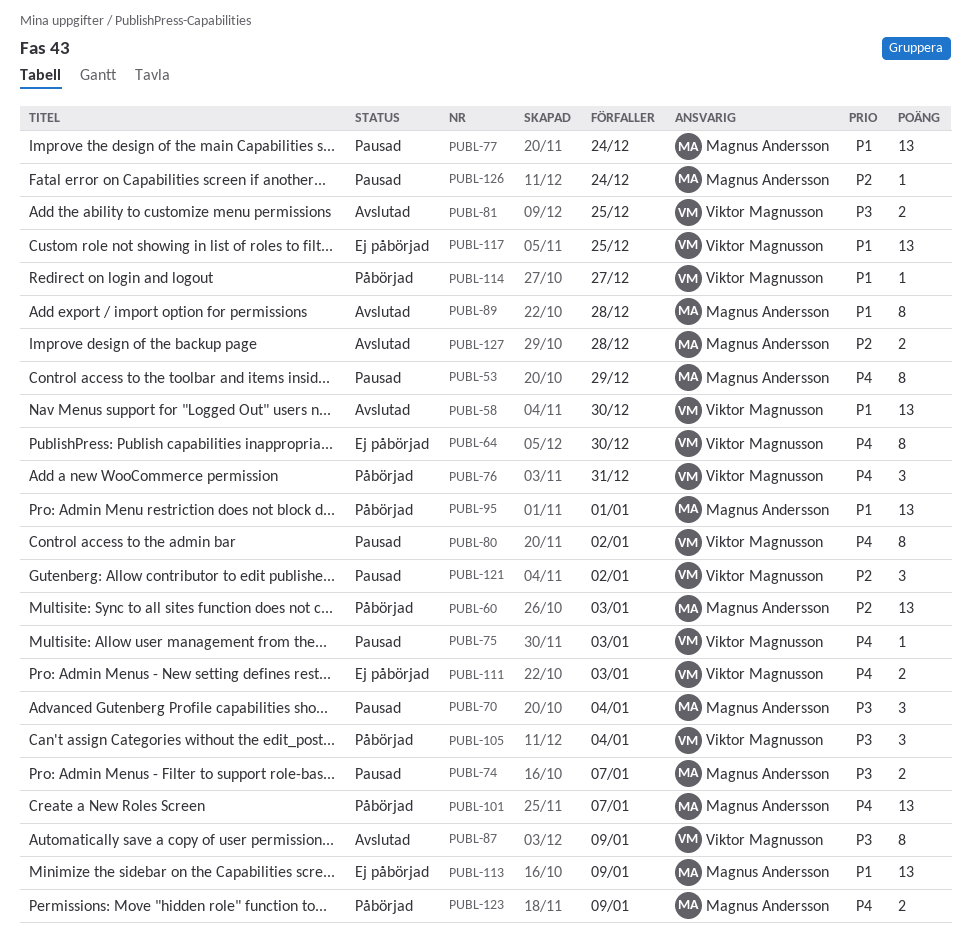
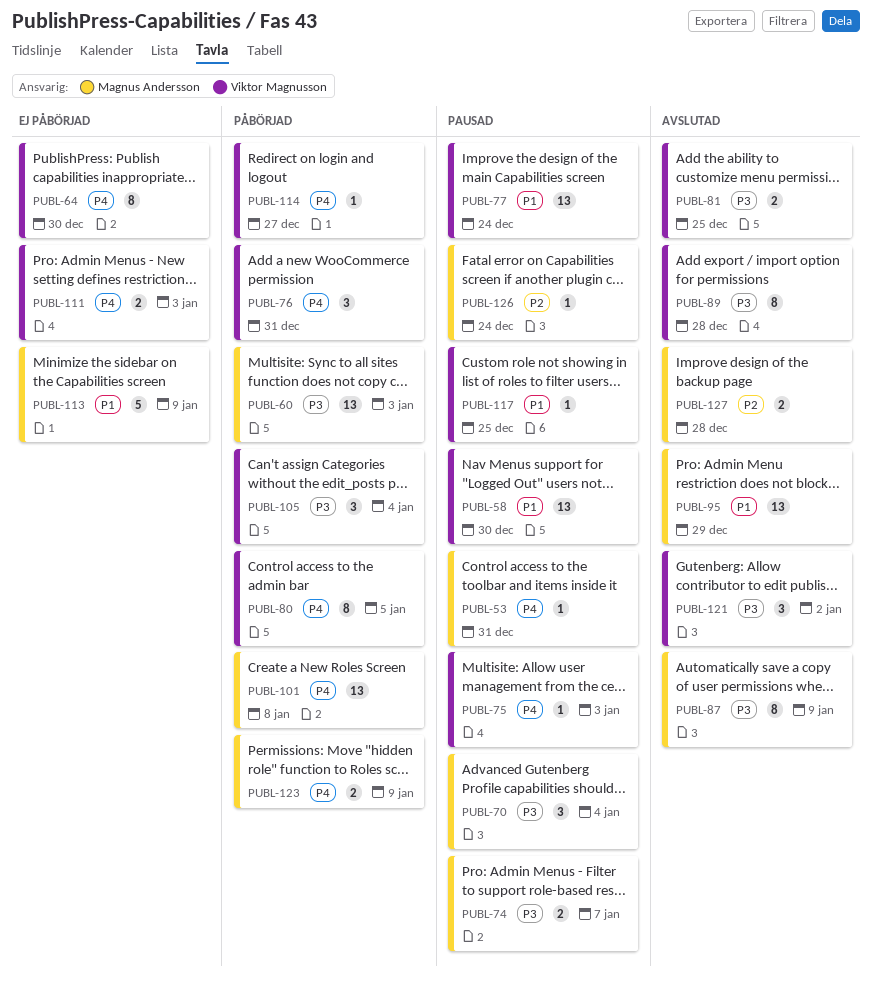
PUBL-53, estimate: 8 -> 1
PUBL-53, due: Dec 29 -> Dec 31
PUBL-58, status: Avslutad -> Pausad
PUBL-60, priority: P2 -> P3
PUBL-77, owner: Magnus Andersson -> Viktor Magnusson
PUBL-80, status: Pausad -> Påbörjad
PUBL-80, due: Jan 2 -> Jan 5
PUBL-87, owner: Viktor Magnusson -> Magnus Andersson
PUBL-89, owner: Magnus Andersson -> Viktor Magnusson
PUBL-89, priority: P1 -> P3
PUBL-95, status: Påbörjad -> Avslutad
PUBL-95, due: Jan 1 -> Dec 29
PUBL-101, due: Jan 7 -> Jan 8
PUBL-113, estimate: 13 -> 5
PUBL-114, priority: P1 -> P4
PUBL-117, status: Ej påbörjad -> Pausad
PUBL-117, estimate: 13 -> 1
PUBL-121, status: Pausad -> Avslutad
PUBL-121, priority: P2 -> P3

